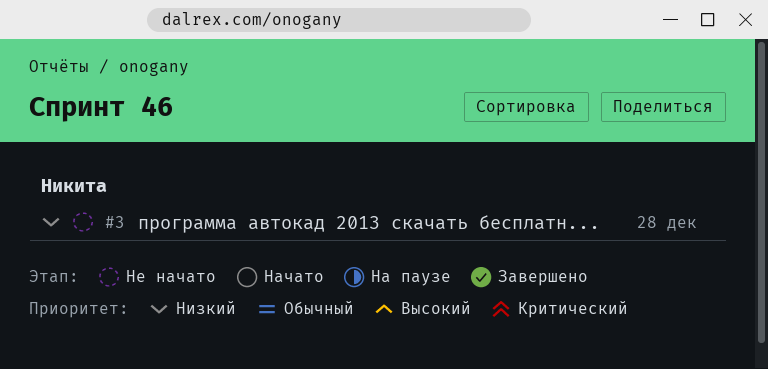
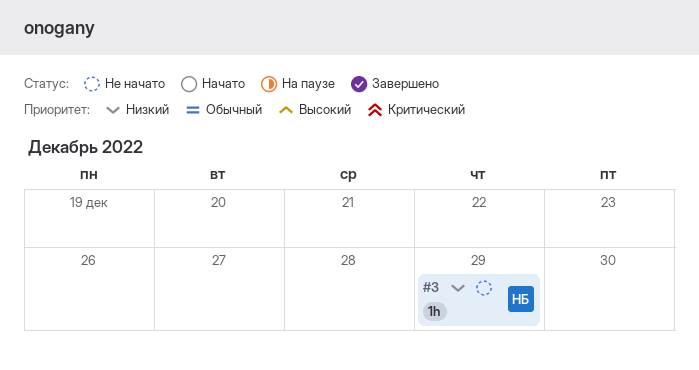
#3, due: Dec 28 -> Dec 29

